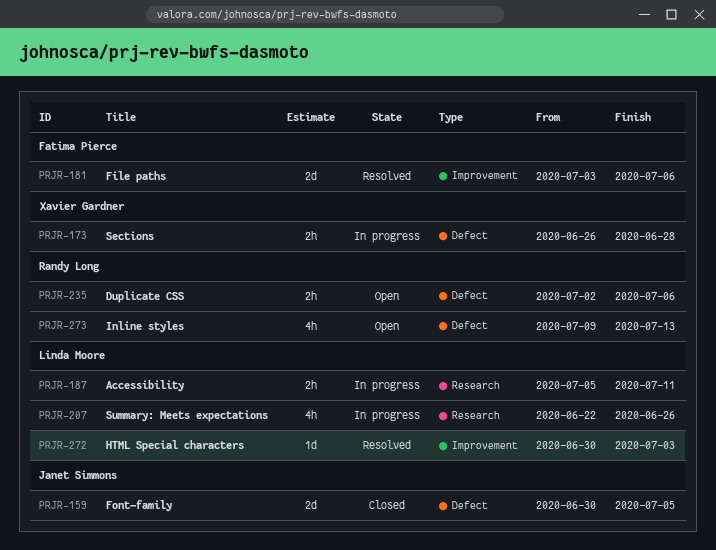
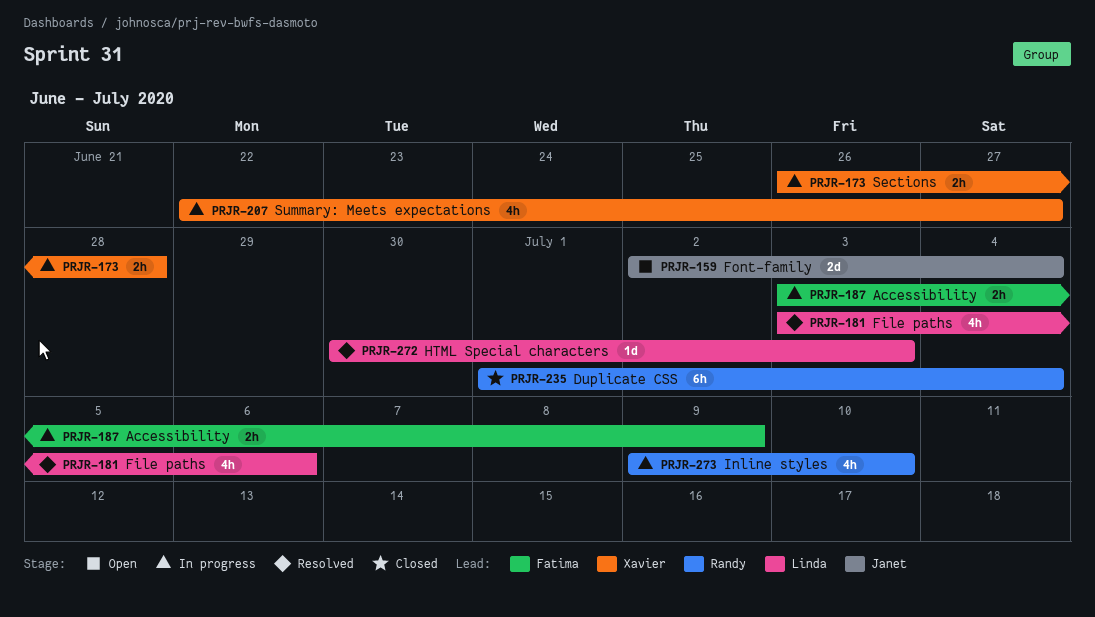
PRJR-159, status: Closed -> Open
PRJR-159, start: Jun 30 -> Jul 2
PRJR-159, due: Jul 5 -> Jul 4
PRJR-181, owner: Fatima Pierce -> Linda Moore
PRJR-181, estimate: 2d -> 4h
PRJR-187, owner: Linda Moore -> Fatima Pierce
PRJR-187, start: Jul 5 -> Jul 3
PRJR-187, due: Jul 11 -> Jul 9
PRJR-207, owner: Linda Moore -> Xavier Gardner
PRJR-207, due: Jun 26 -> Jun 27
PRJR-235, status: Open -> Closed
PRJR-235, estimate: 2h -> 6h
PRJR-235, start: Jul 2 -> Jul 1
PRJR-235, due: Jul 6 -> Jul 4
PRJR-273, status: Open -> In progress
PRJR-273, due: Jul 13 -> Jul 10

